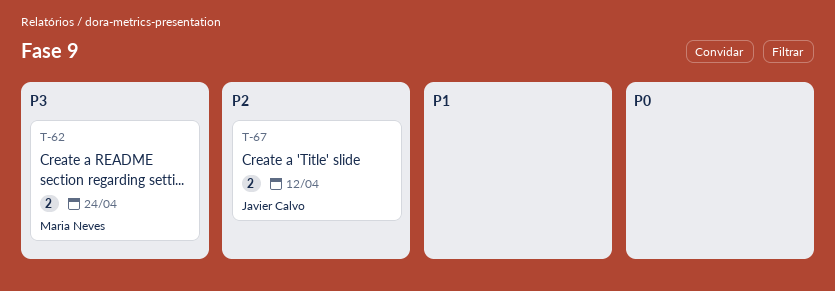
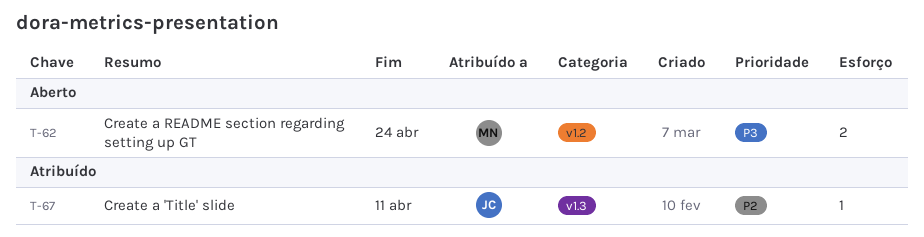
T-67, estimate: 2 -> 1
T-67, due: Apr 12 -> Apr 11

